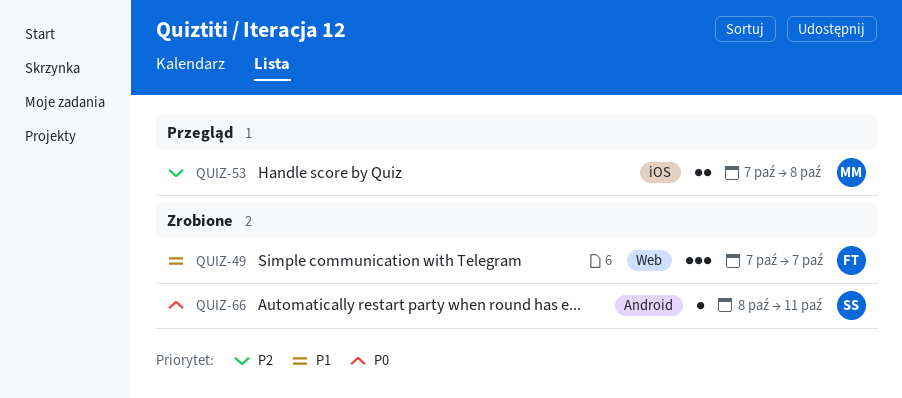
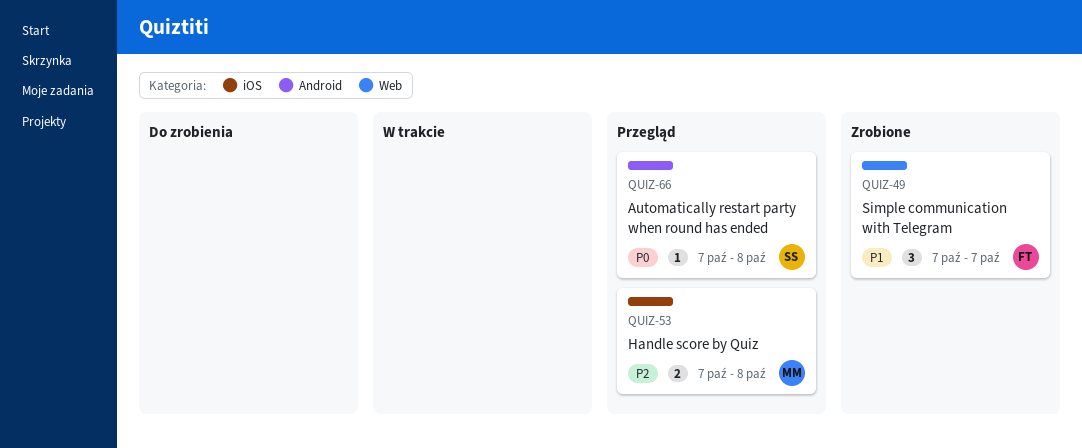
QUIZ-66, status: Zrobione -> Przegląd
QUIZ-66, start: Oct 8 -> Oct 7
QUIZ-66, due: Oct 11 -> Oct 8

